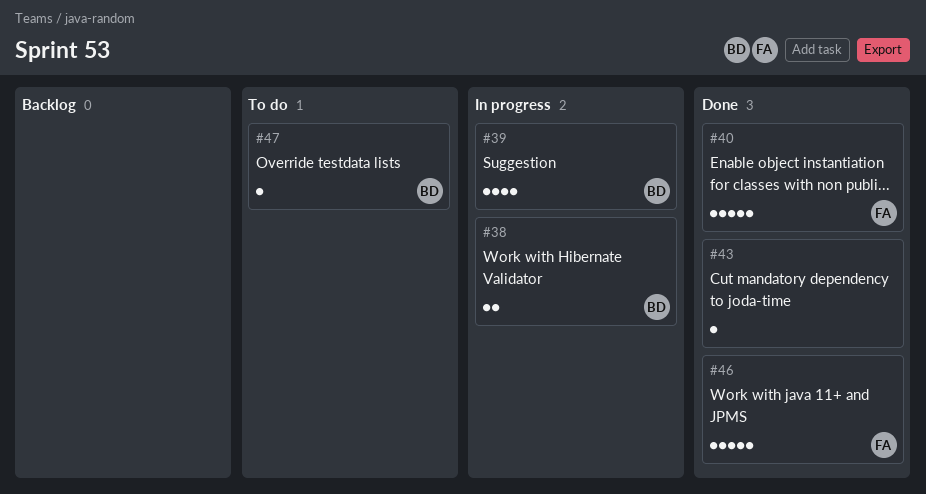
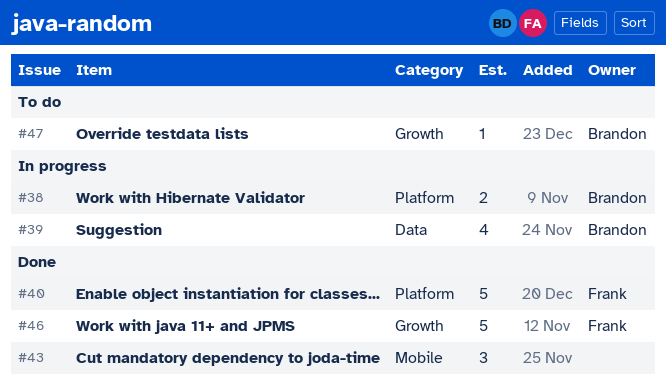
#43, estimate: 1 -> 3

